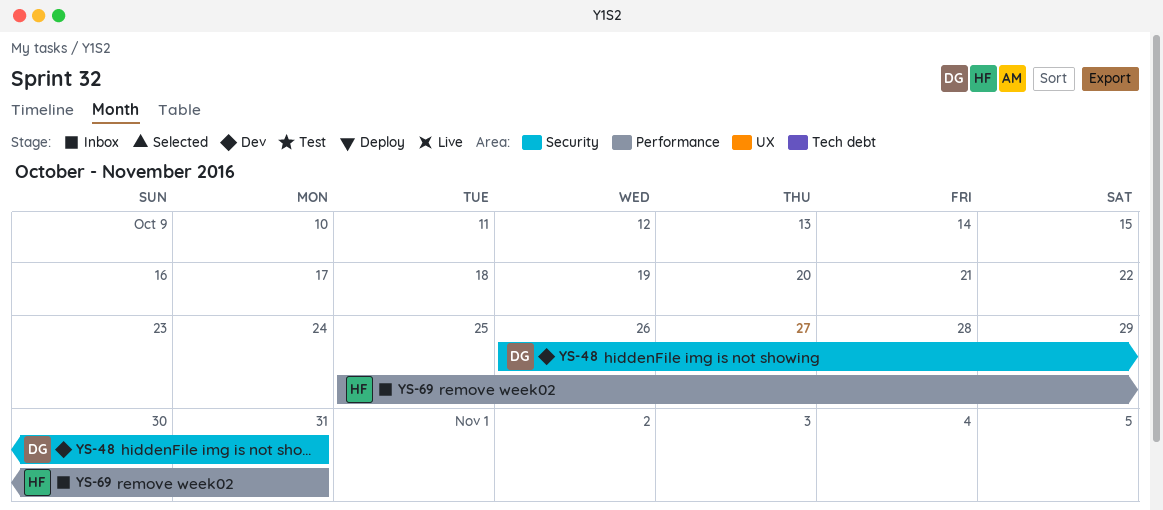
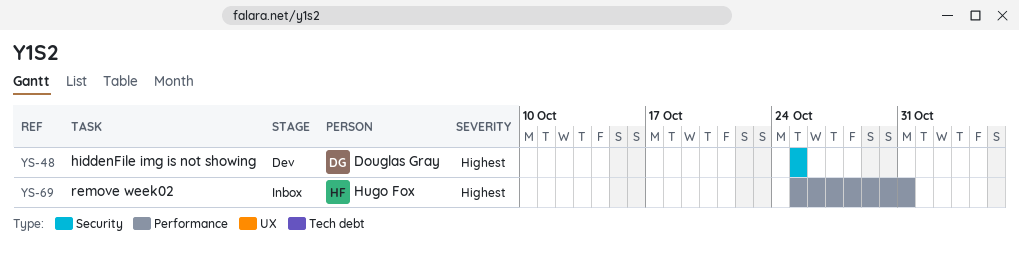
YS-48, start: Oct 26 -> Oct 25
YS-48, due: Oct 31 -> Oct 25

